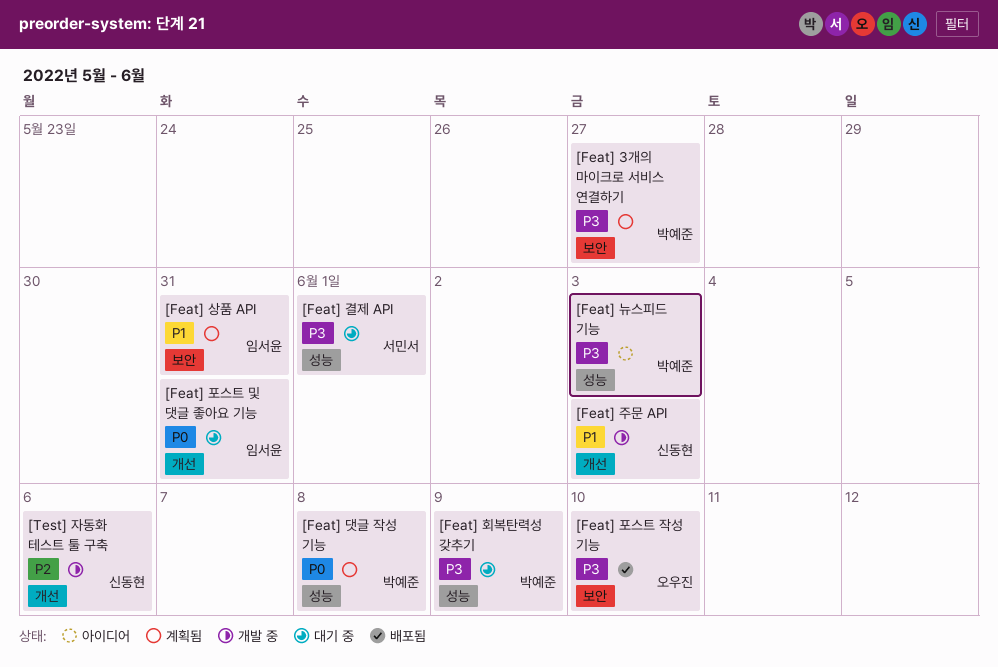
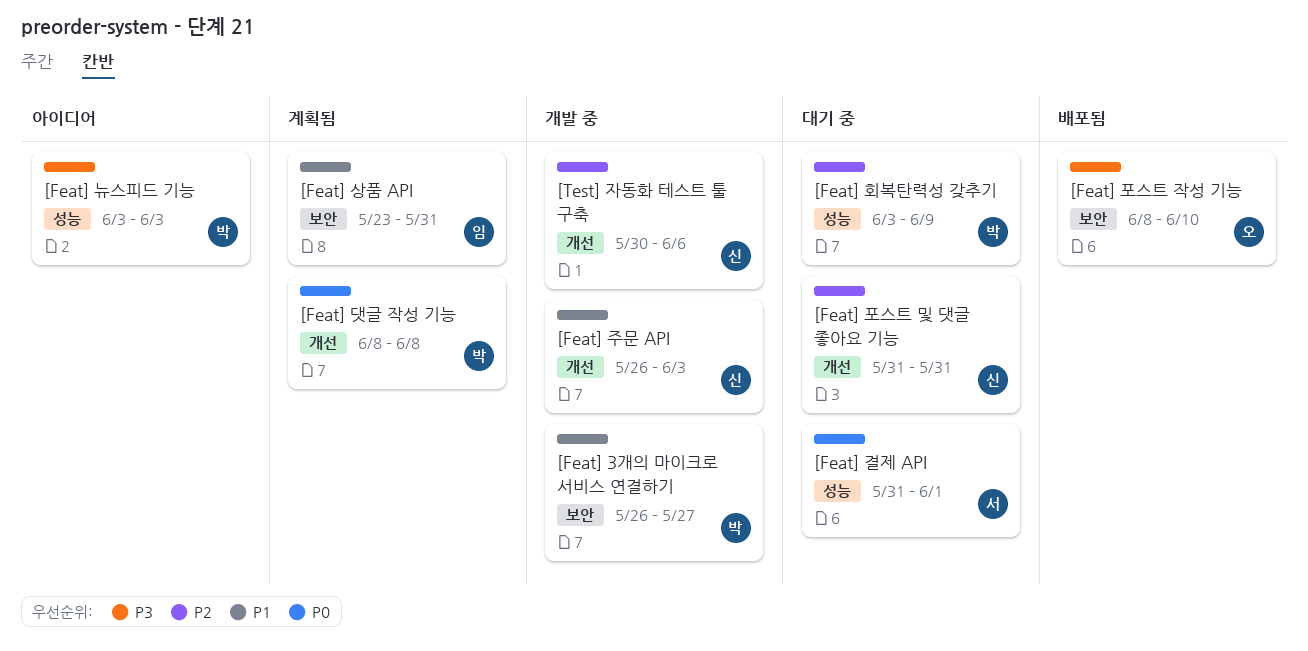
[Feat] 3개의 마이크로 서비스 연결하기, status: 계획됨 -> 개발 중
[Feat] 3개의 마이크로 서비스 연결하기, priority: P3 -> P1
[Feat] 결제 API, priority: P3 -> P0
[Feat] 댓글 작성 기능, label: 성능 -> 개선
[Feat] 포스트 및 댓글 좋아요 기능, owner: 임서윤 -> 신동현
[Feat] 포스트 및 댓글 좋아요 기능, priority: P0 -> P2
[Feat] 회복탄력성 갖추기, priority: P3 -> P2

